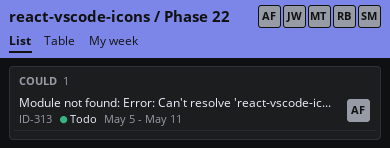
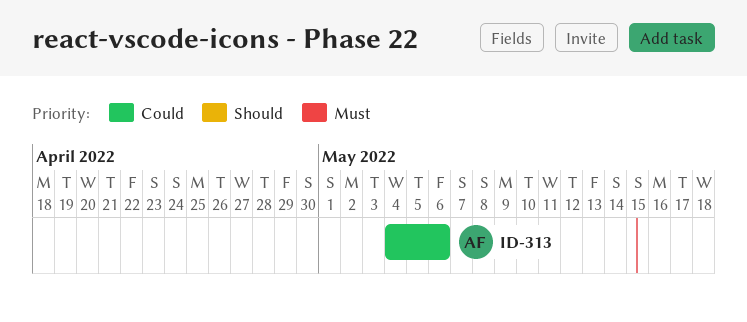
ID-313, start: May 5 -> May 4
ID-313, due: May 11 -> May 6

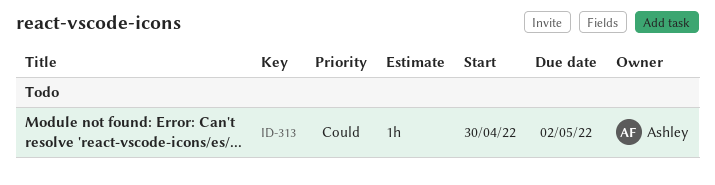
ID-313, start: May 4 -> Apr 30
ID-313, due: May 6 -> May 2

